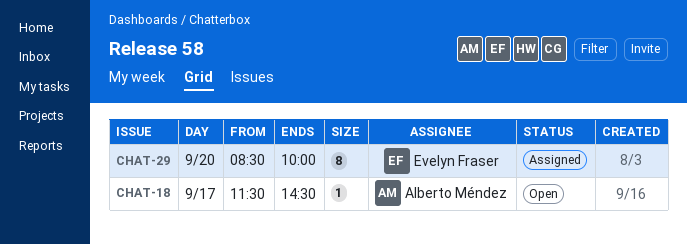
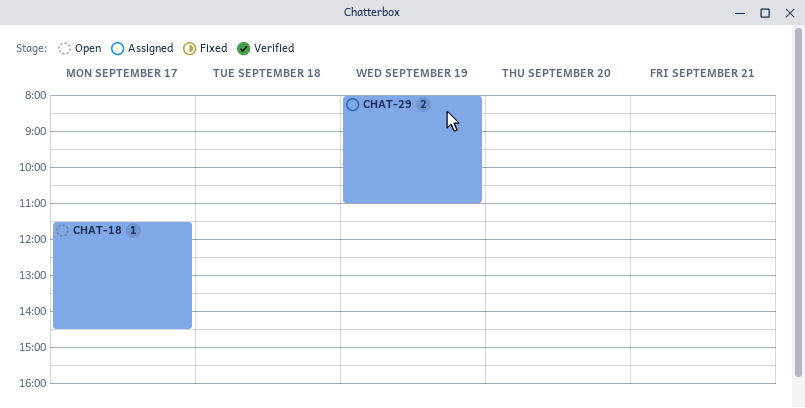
CHAT-29, estimate: 8 -> 2
CHAT-29, day: Sep 20 -> Sep 19
CHAT-29, begins: 08:30 -> 08:00
CHAT-29, ends: 10:00 -> 11:00

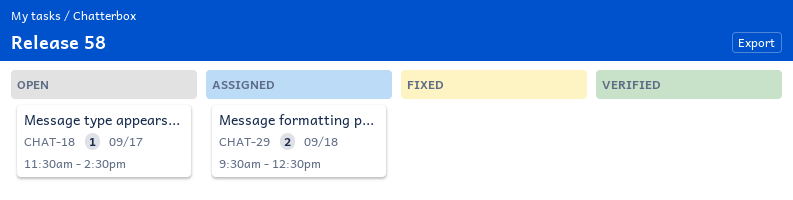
CHAT-29, day: Sep 19 -> Sep 18
CHAT-29, begins: 08:00 -> 09:30
CHAT-29, ends: 11:00 -> 12:30

